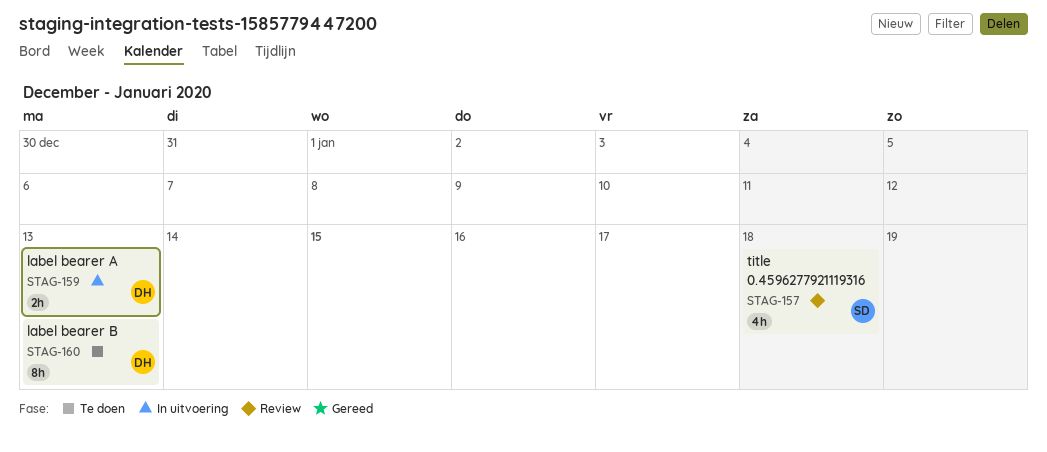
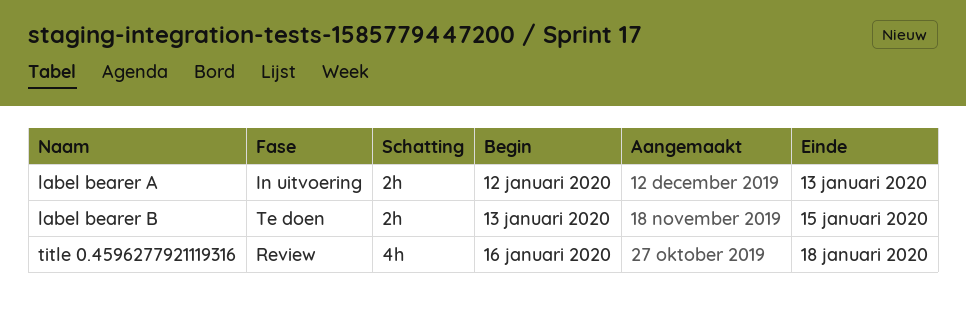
label bearer B, estimate: 8h -> 2h
label bearer B, due: Jan 13 -> Jan 15

